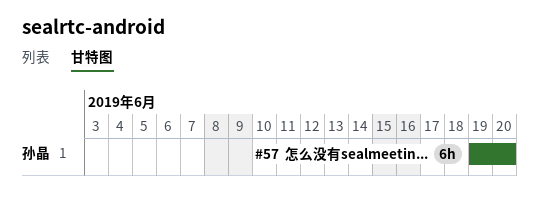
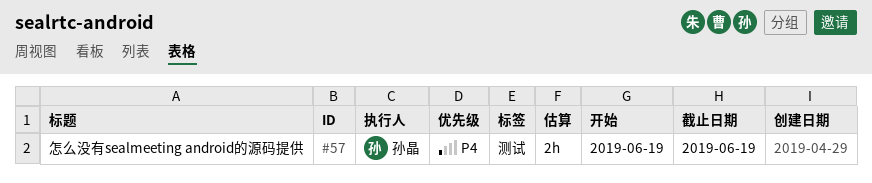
#57, estimate: 6h -> 2h
#57, due: Jun 20 -> Jun 19

